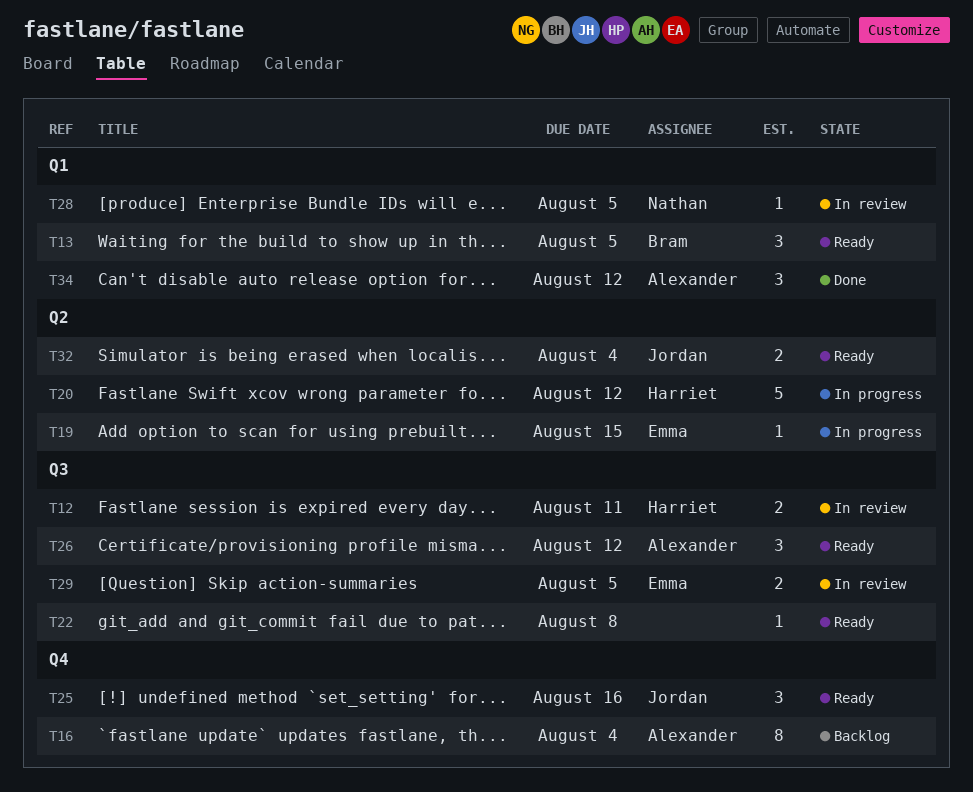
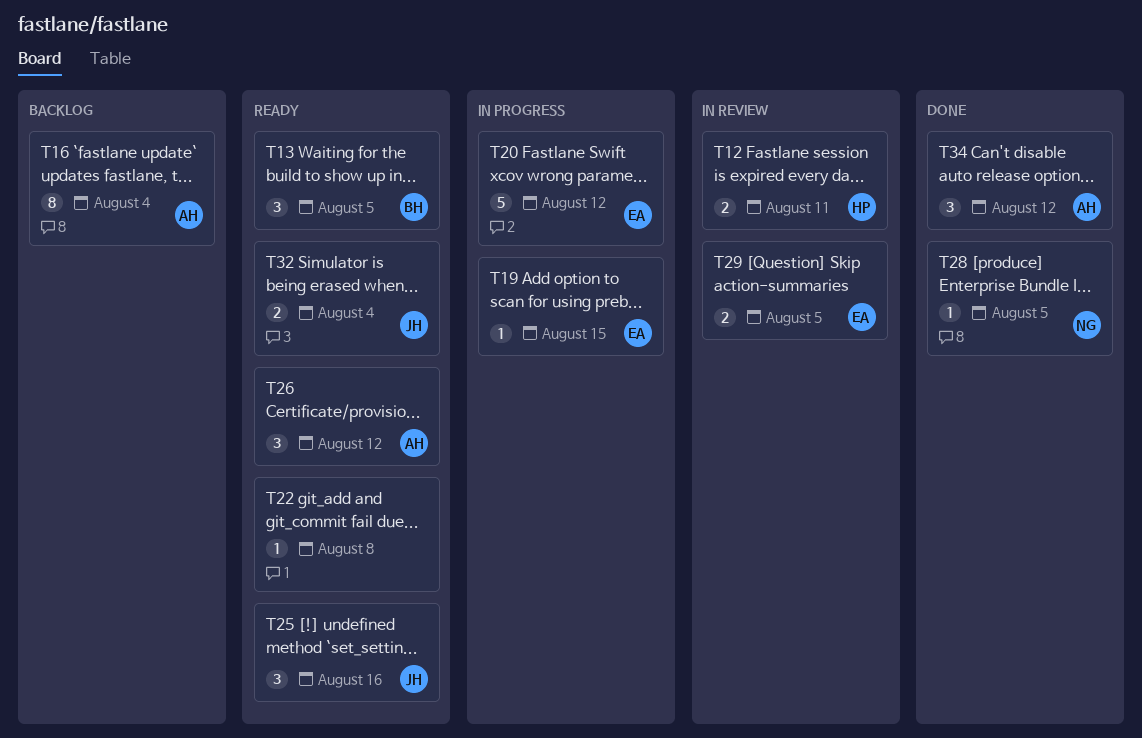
T20, owner: Harriet -> Emma
T28, status: In review -> Done

